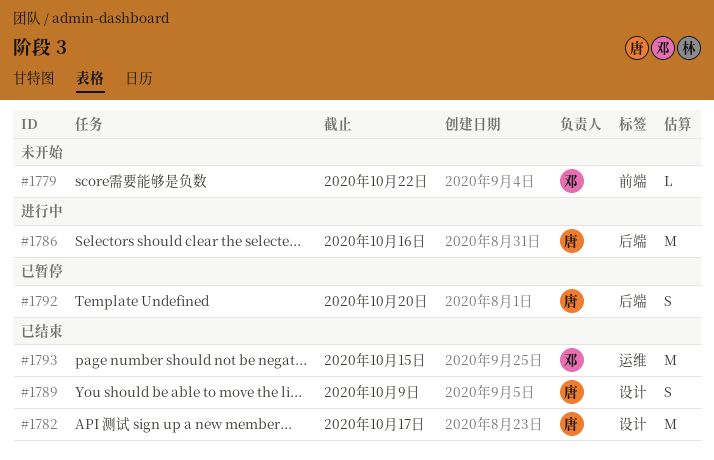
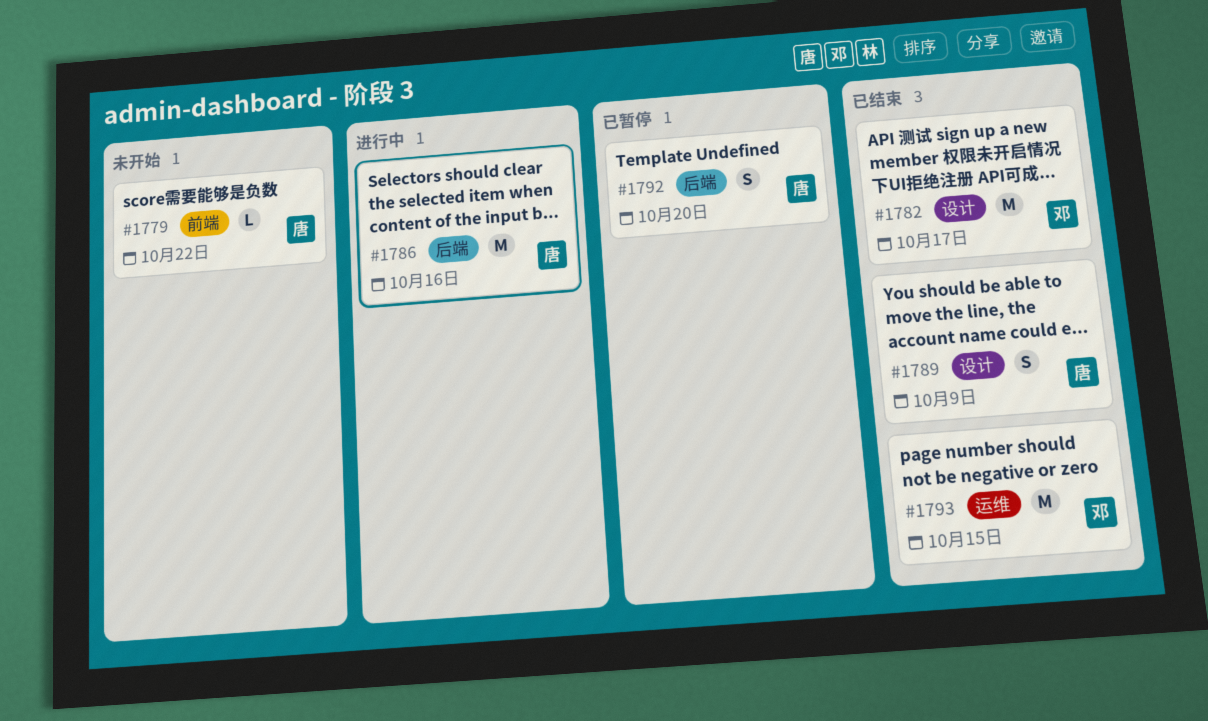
#1779, owner: 邓 -> 唐
#1782, owner: 唐 -> 邓

